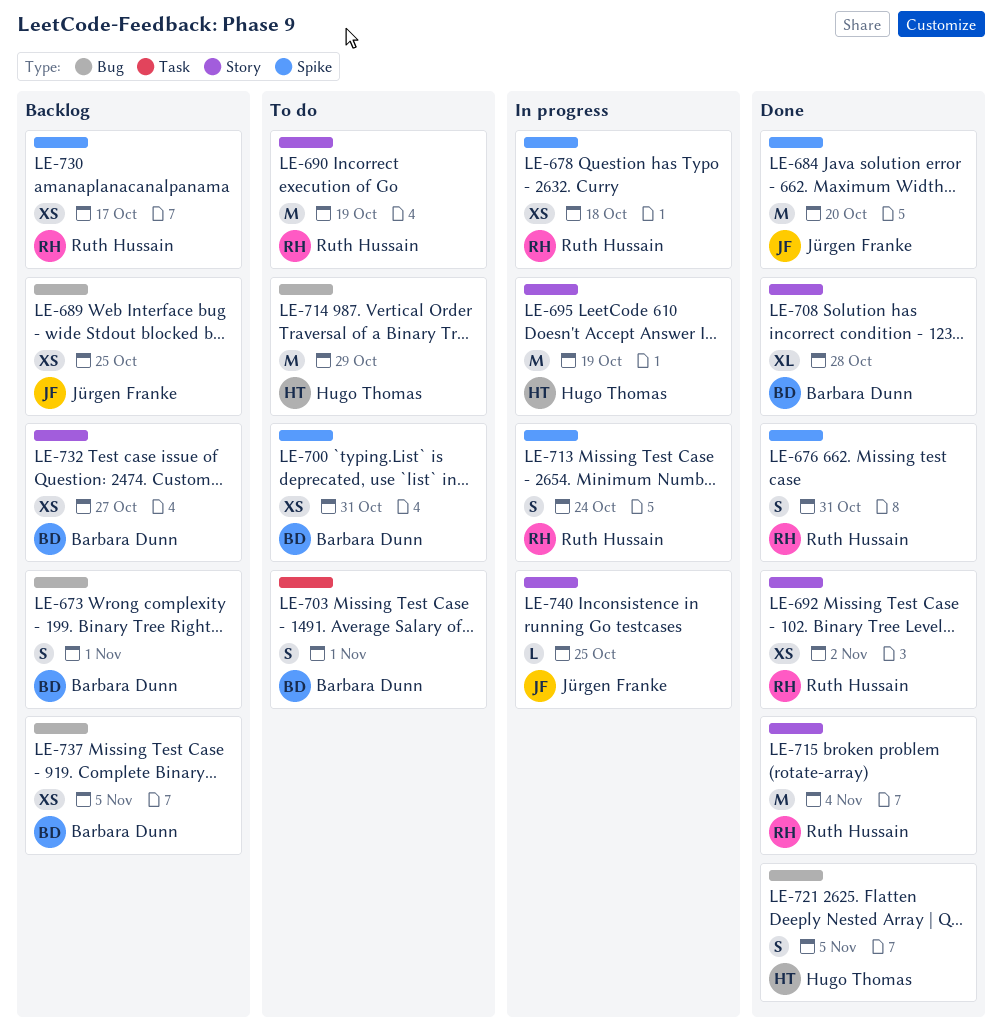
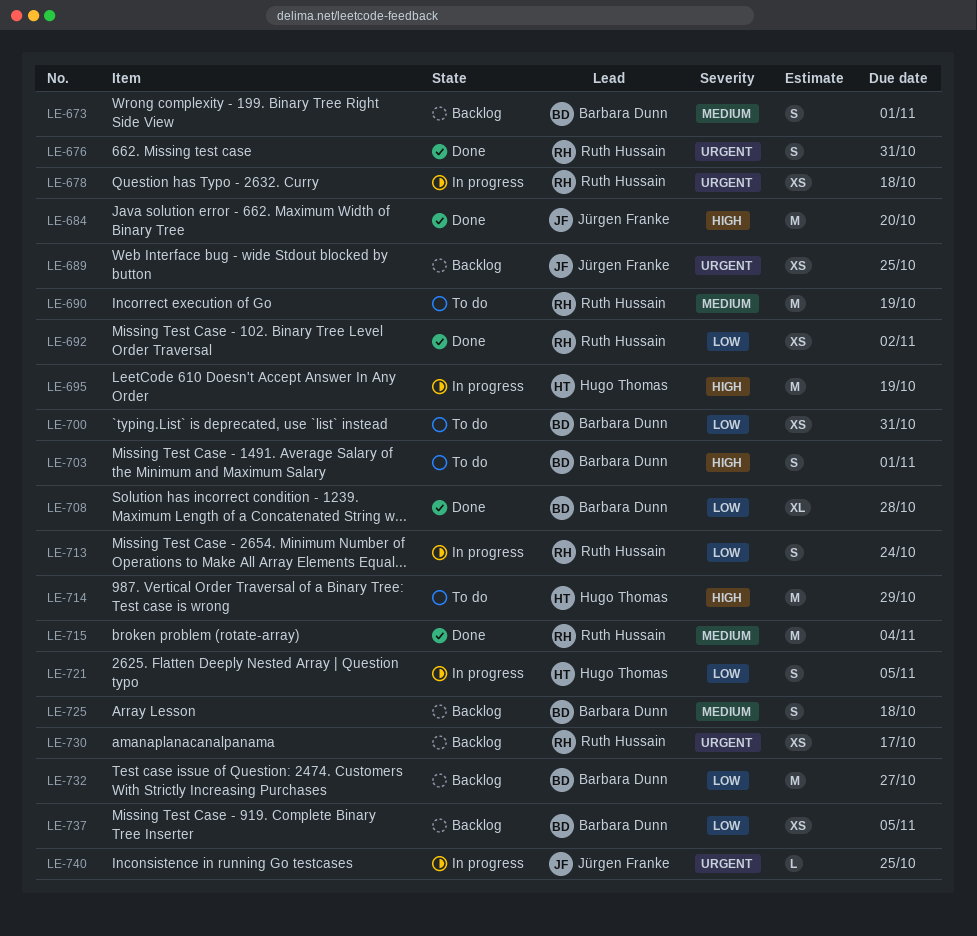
LE-721, status: Done -> In progress
LE-725: none -> present
LE-732, estimate: XS -> M

